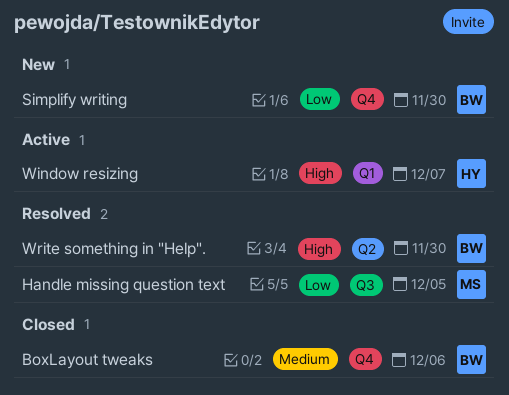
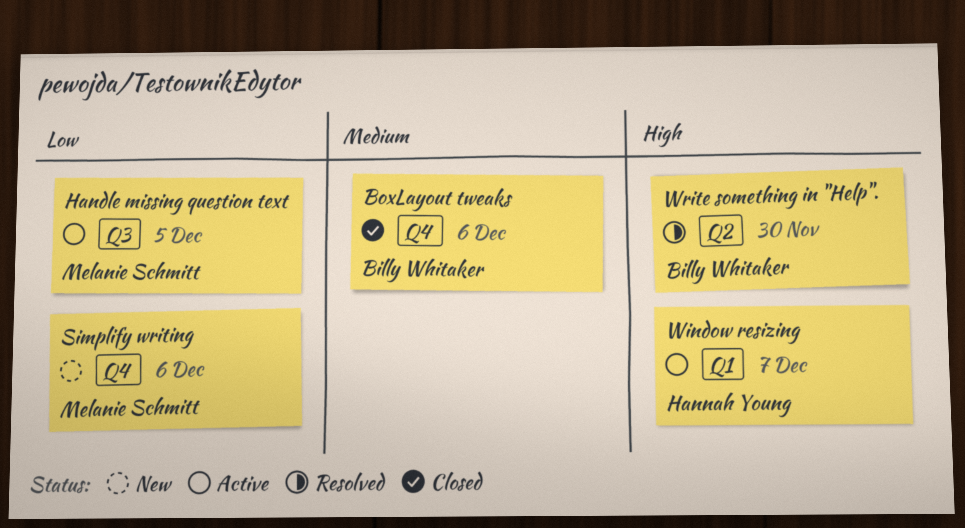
Handle missing question text, status: Resolved -> Active
Simplify writing, owner: Billy Whitaker -> Melanie Schmitt
Simplify writing, due: Nov 30 -> Dec 6

